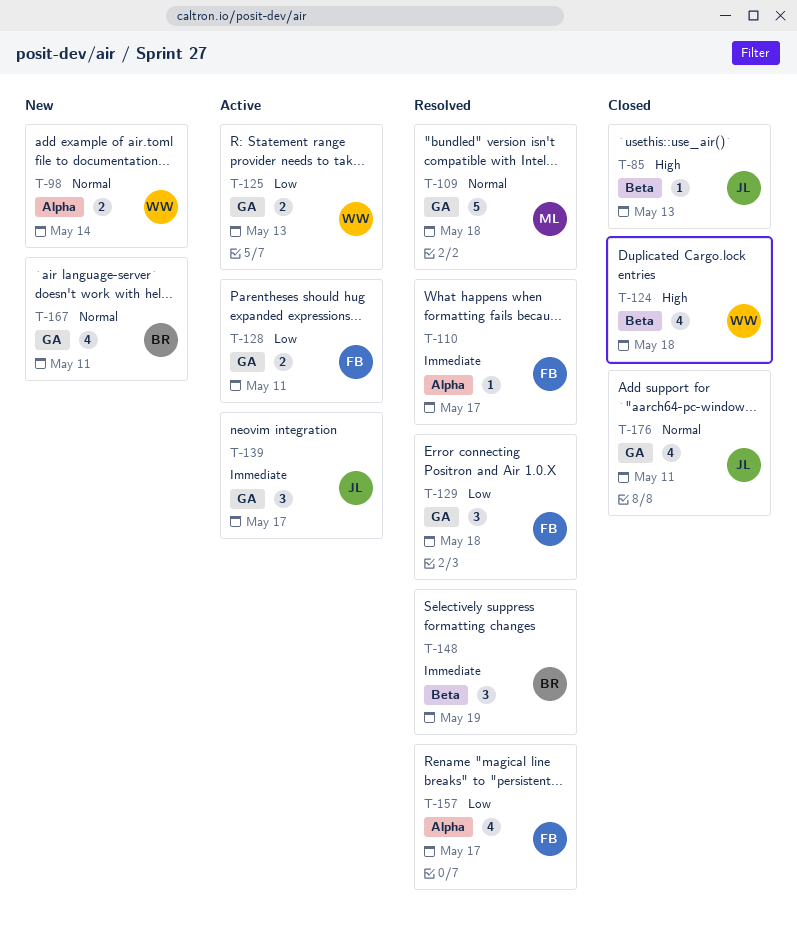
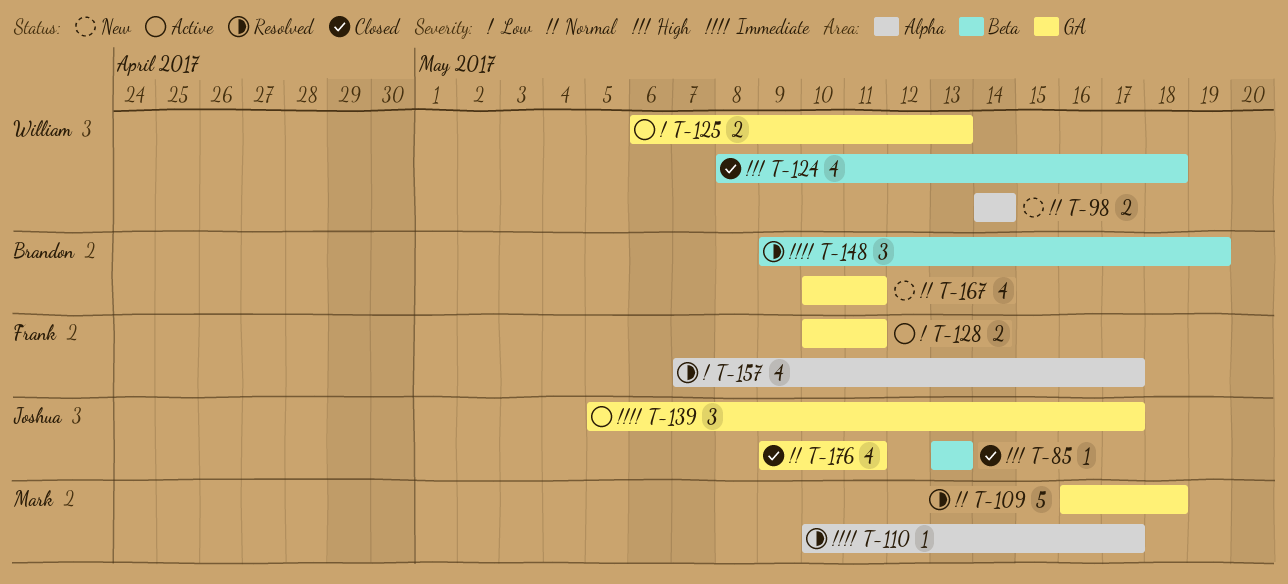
T-110, owner: Frank -> Mark
T-129: present -> none

